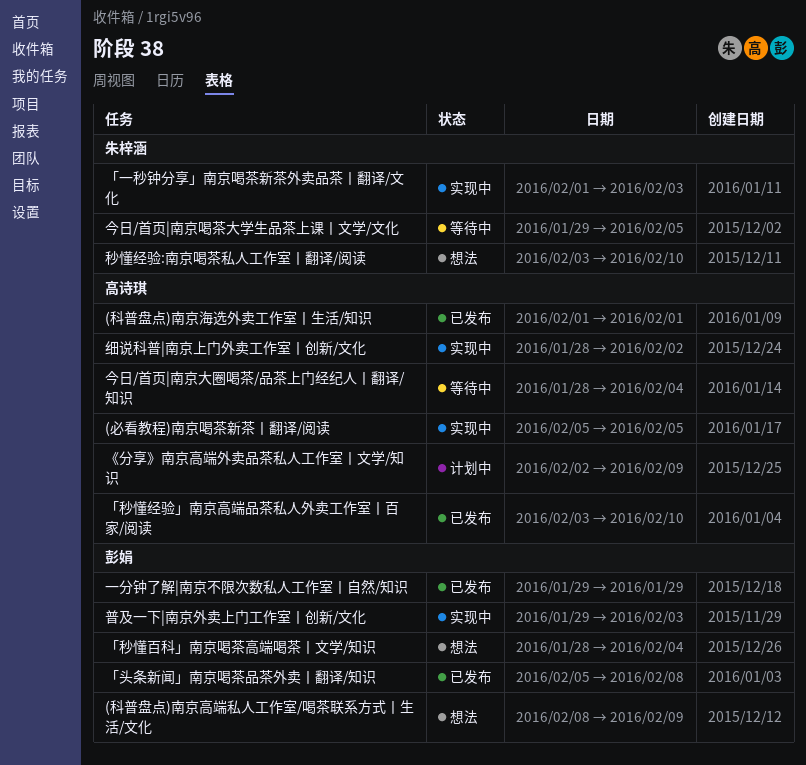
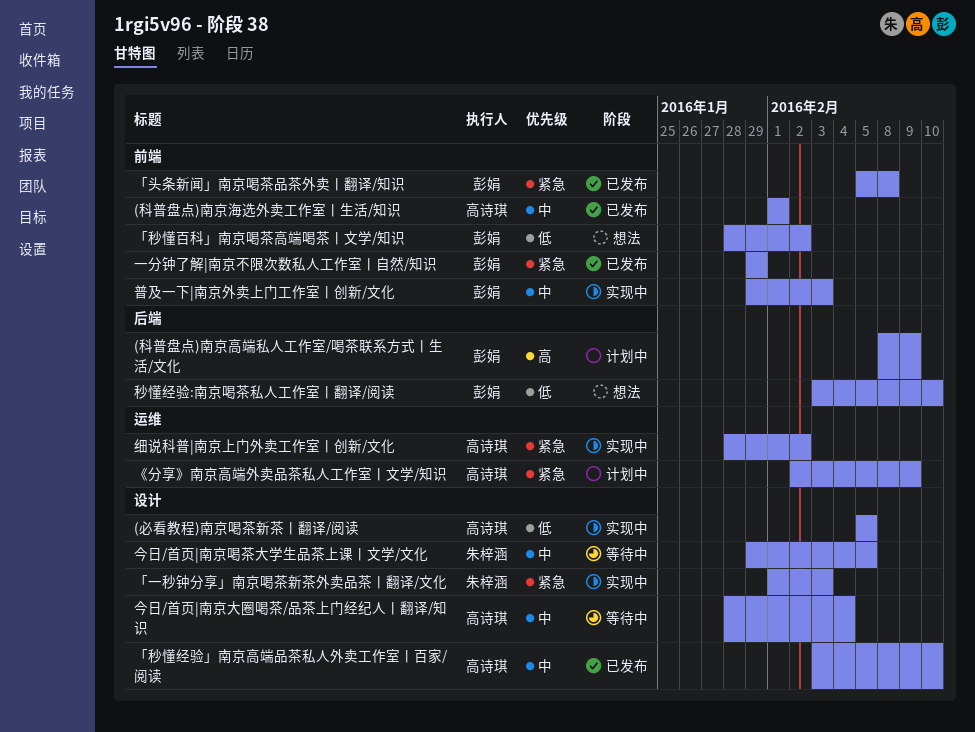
(科普盘点)南京高端私人工作室/喝茶联系方式丨生活/文化, status: 想法 -> 计划中
「秒懂百科」南京喝茶高端喝茶丨文学/知识, due: Feb 4 -> Feb 2
秒懂经验:南京喝茶私人工作室丨翻译/阅读, owner: 朱梓涵 -> 彭娟

